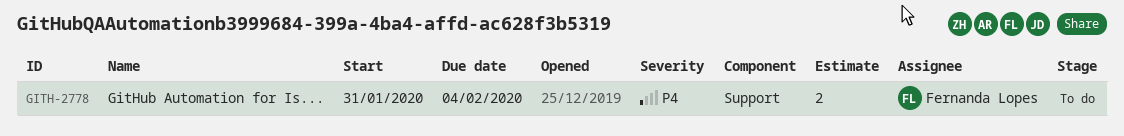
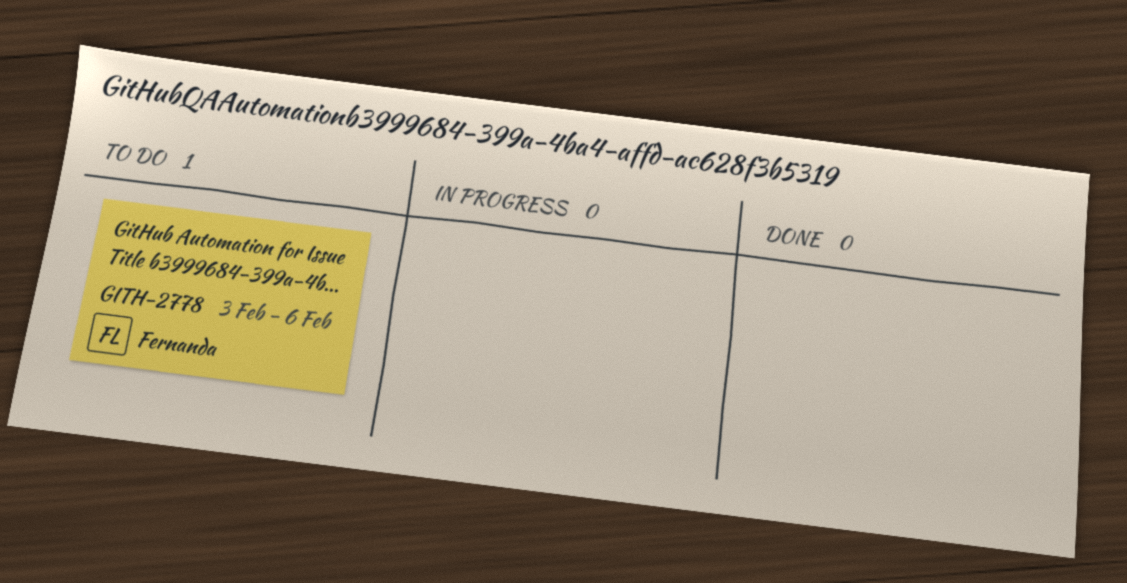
GITH-2778, start: Jan 31 -> Feb 3
GITH-2778, due: Feb 4 -> Feb 6

